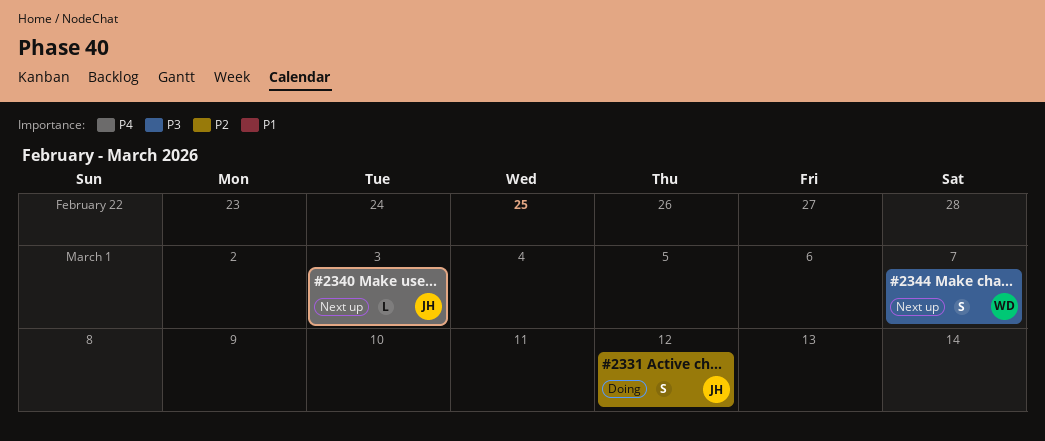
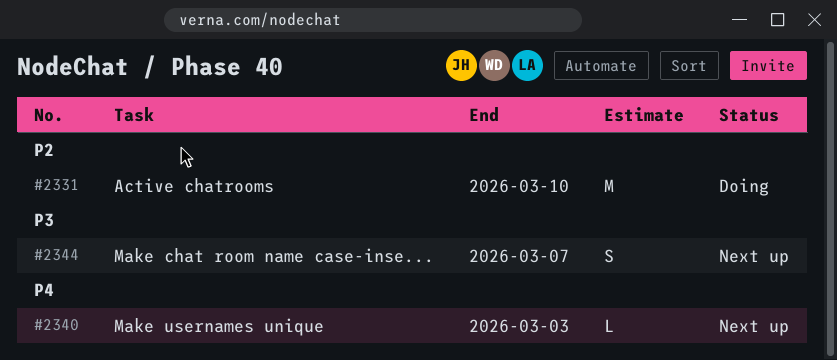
#2331, estimate: S -> M
#2331, due: Mar 12 -> Mar 10

